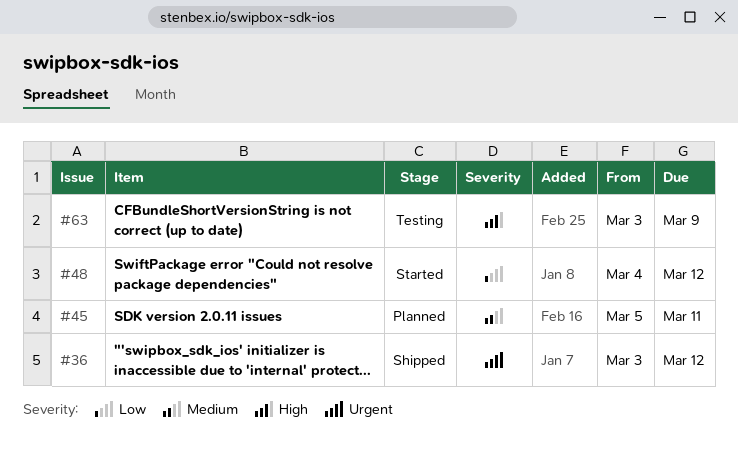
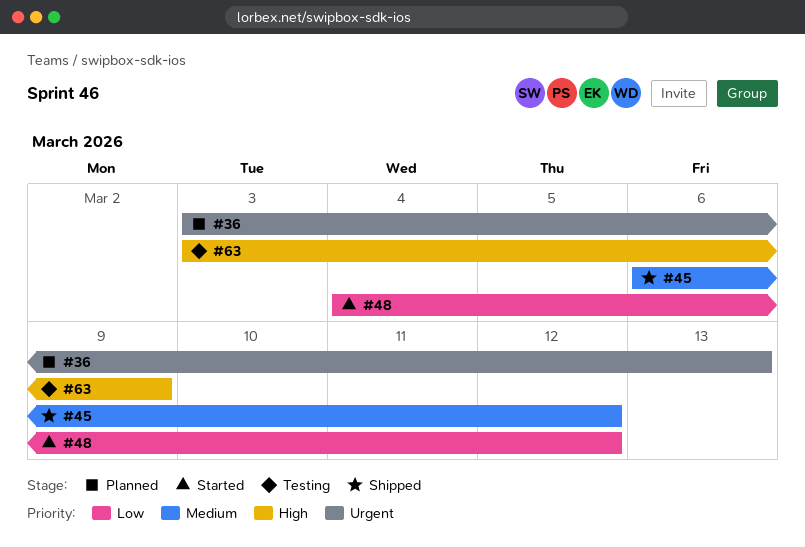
#36, status: Shipped -> Planned
#36, due: Mar 12 -> Mar 13
#45, status: Planned -> Shipped
#45, start: Mar 5 -> Mar 6
#45, due: Mar 11 -> Mar 12

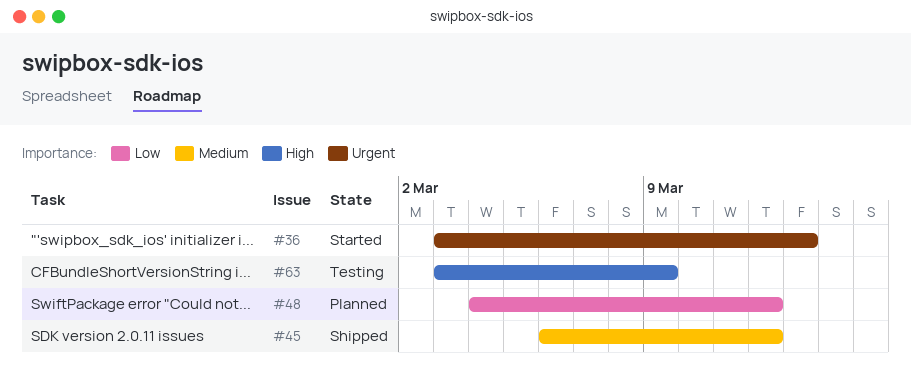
#36, status: Planned -> Started
#48, status: Started -> Planned

